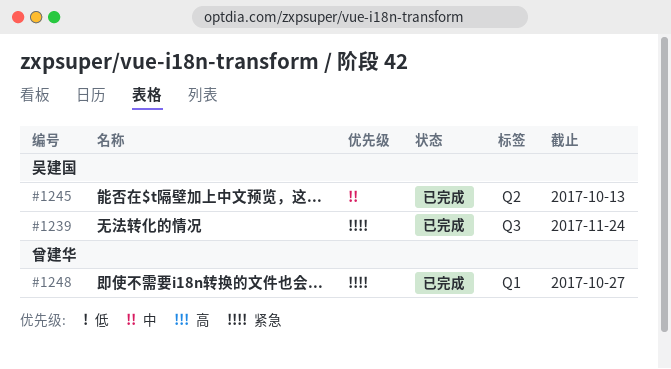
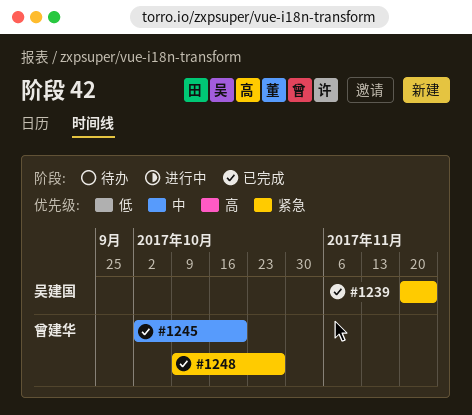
#1245, owner: 吴建国 -> 曾建华
#1245, due: Oct 13 -> Oct 20

